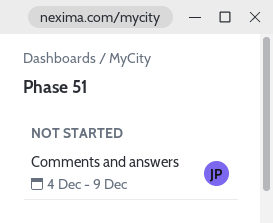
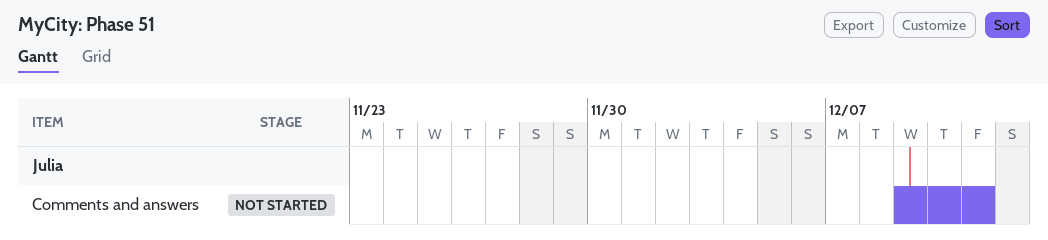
Comments and answers, start: Dec 4 -> Dec 9
Comments and answers, due: Dec 9 -> Dec 11

